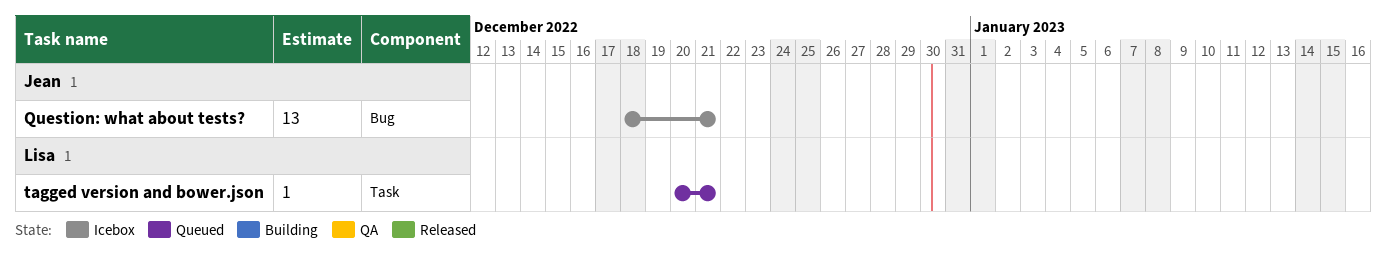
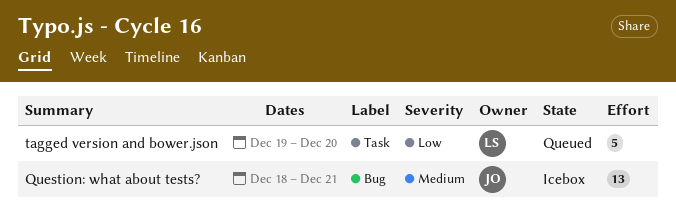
tagged version and bower.json, estimate: 1 -> 5
tagged version and bower.json, start: Dec 20 -> Dec 19
tagged version and bower.json, due: Dec 21 -> Dec 20

